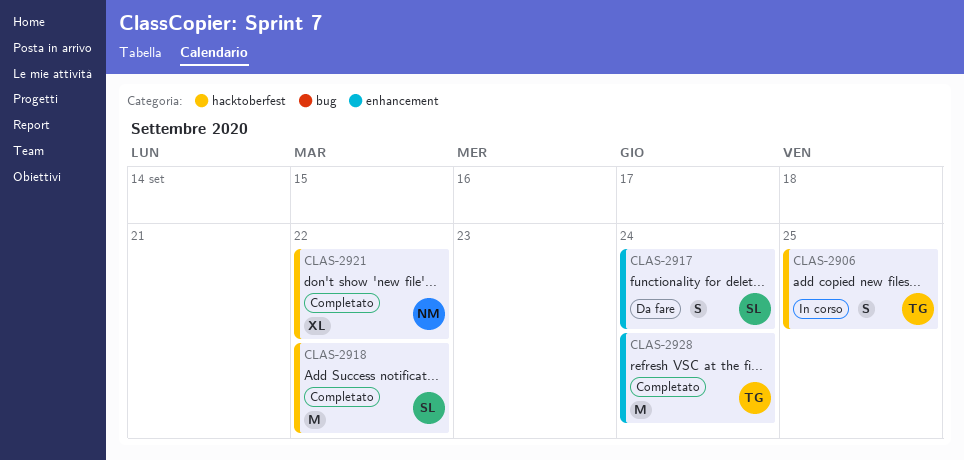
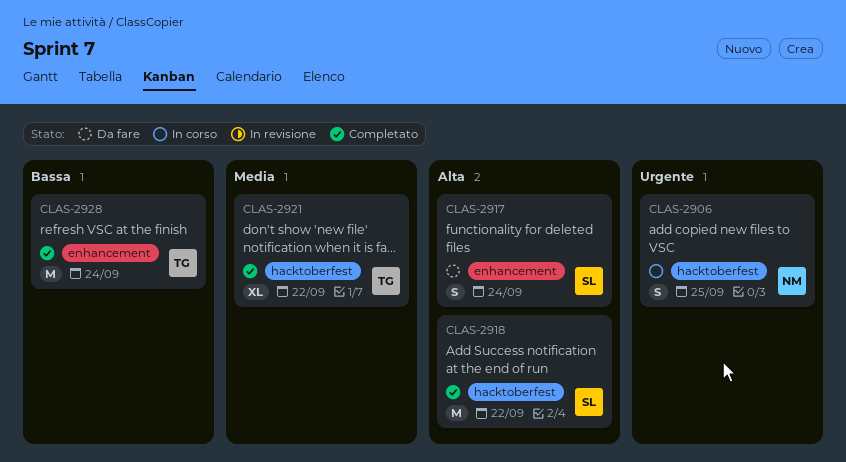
CLAS-2906, owner: TG -> NM
CLAS-2921, owner: NM -> TG

